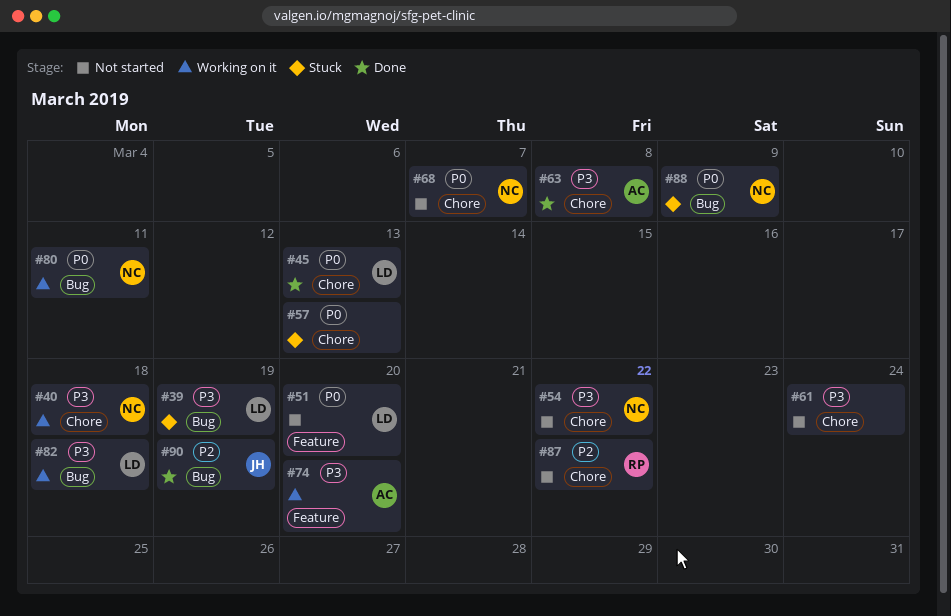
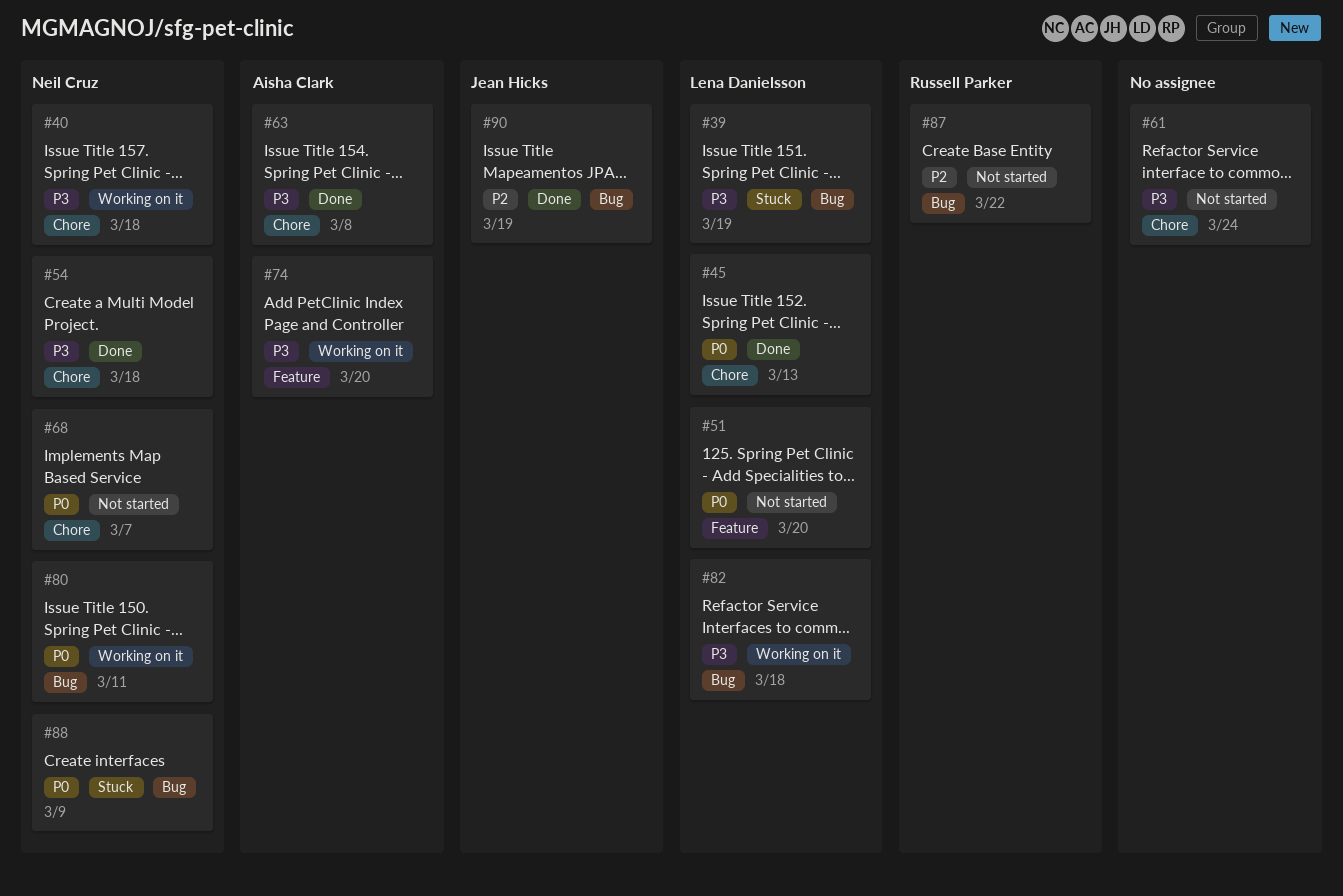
#54, status: Not started -> Done
#54, due: Mar 22 -> Mar 18
#57: present -> none
#87, label: Chore -> Bug

